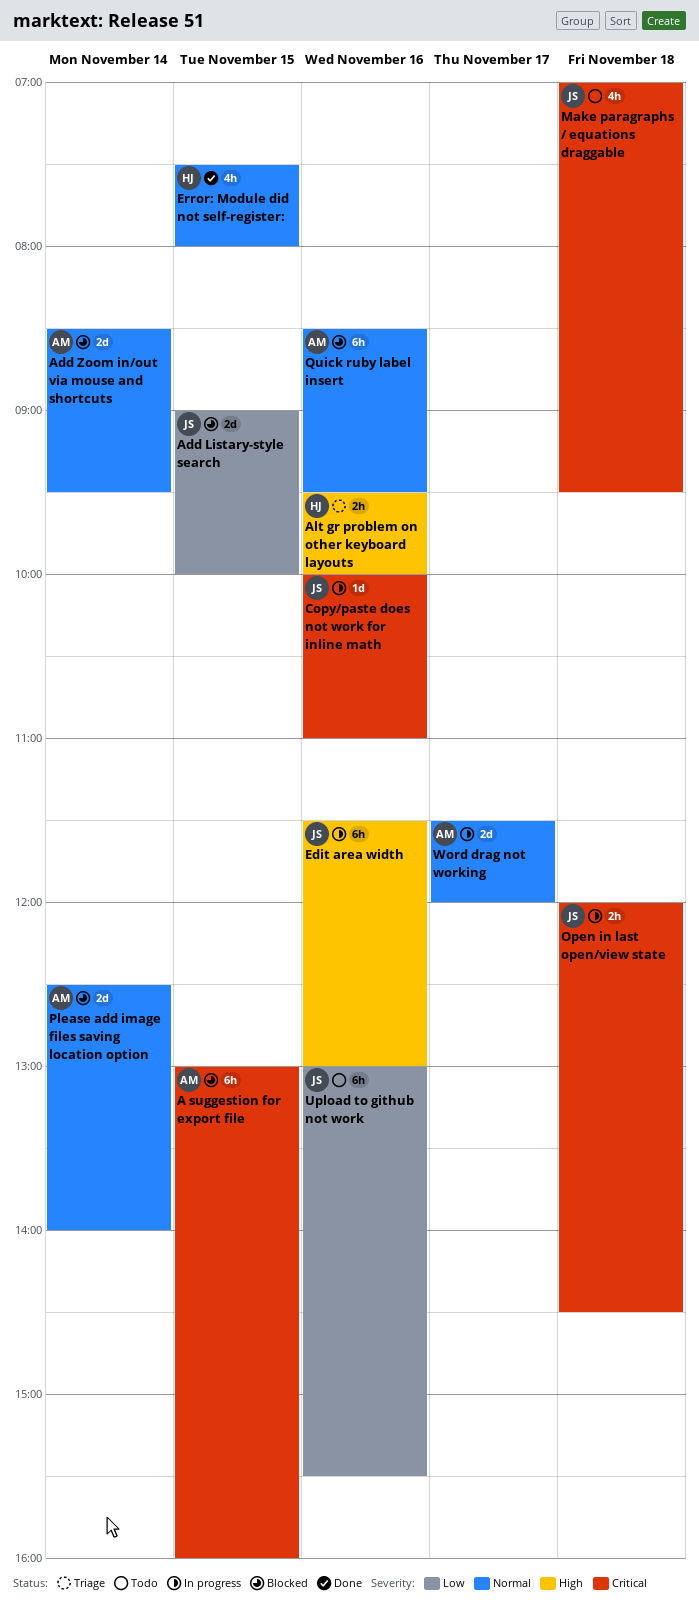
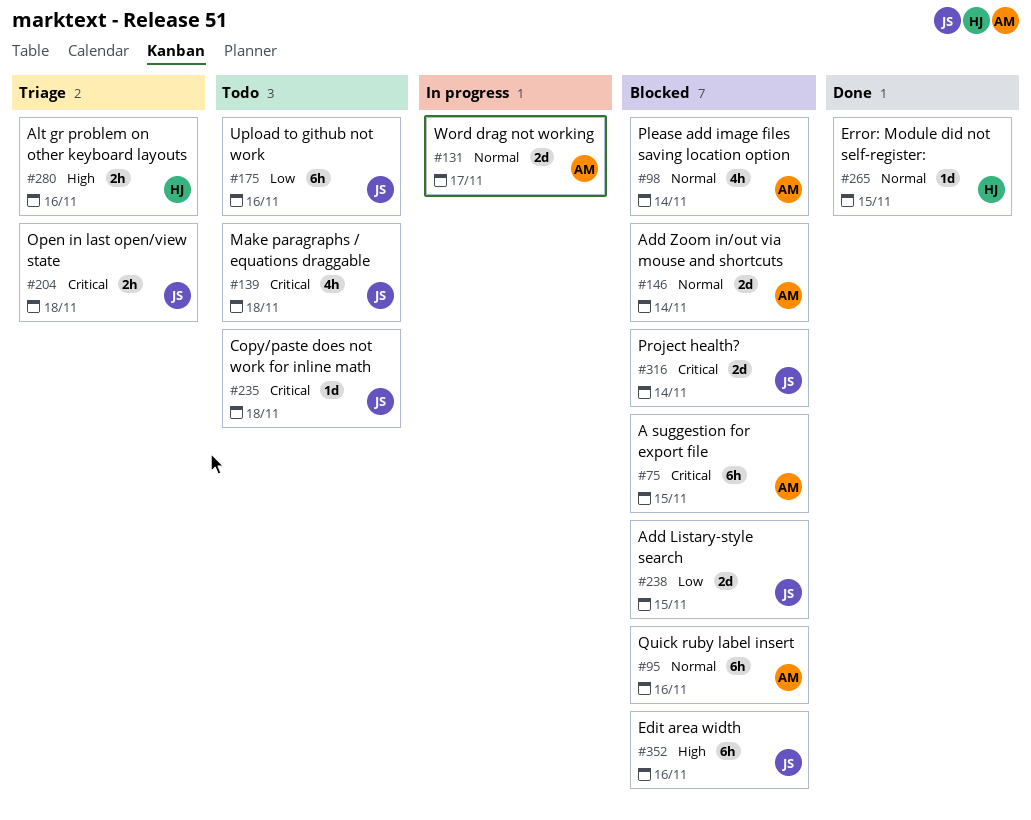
Copy/paste does not work for inline math, status: In progress -> Todo
Copy/paste does not work for inline math, day: Nov 16 -> Nov 18
Edit area width, status: In progress -> Blocked
Error: Module did not self-register:, estimate: 4h -> 1d
Open in last open/view state, status: In progress -> Triage
Please add image files saving location option, estimate: 2d -> 4h
Project health?: none -> present

